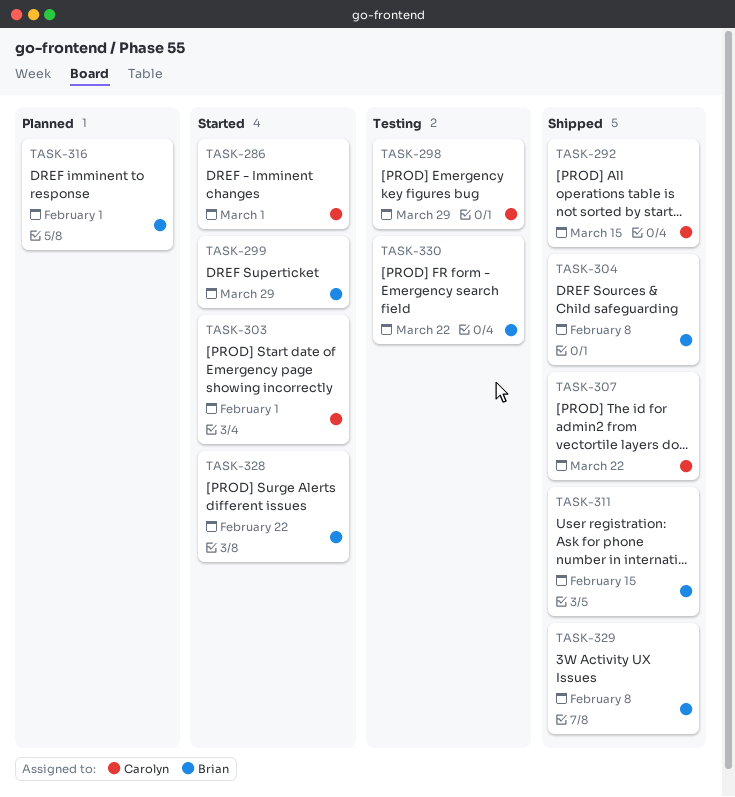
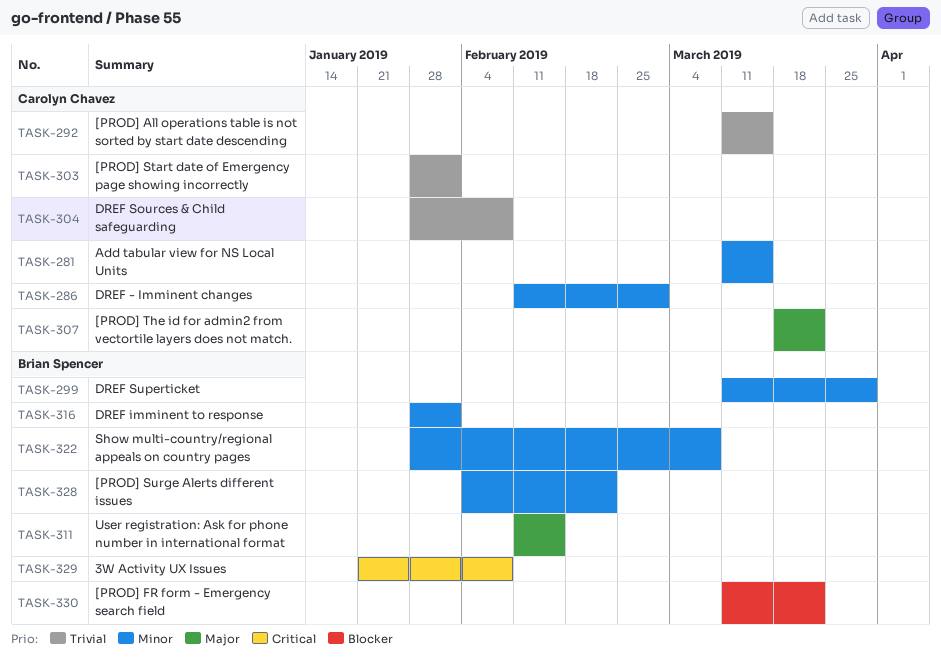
TASK-281: none -> present
TASK-298: present -> none
TASK-304, owner: Brian Spencer -> Carolyn Chavez
TASK-322: none -> present

